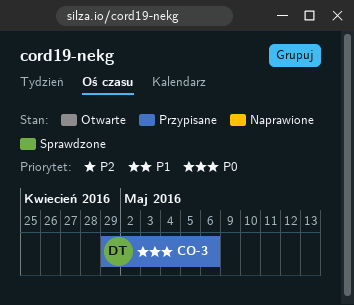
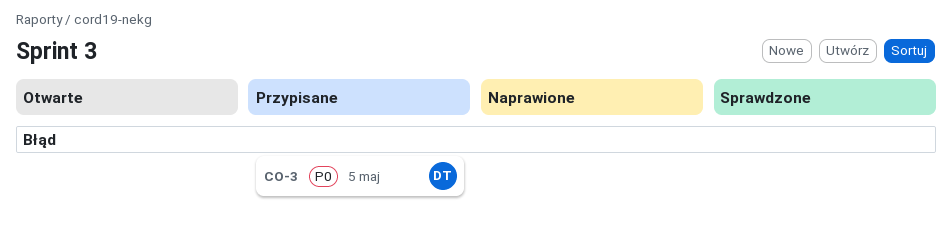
CO-3, due: May 6 -> May 5

